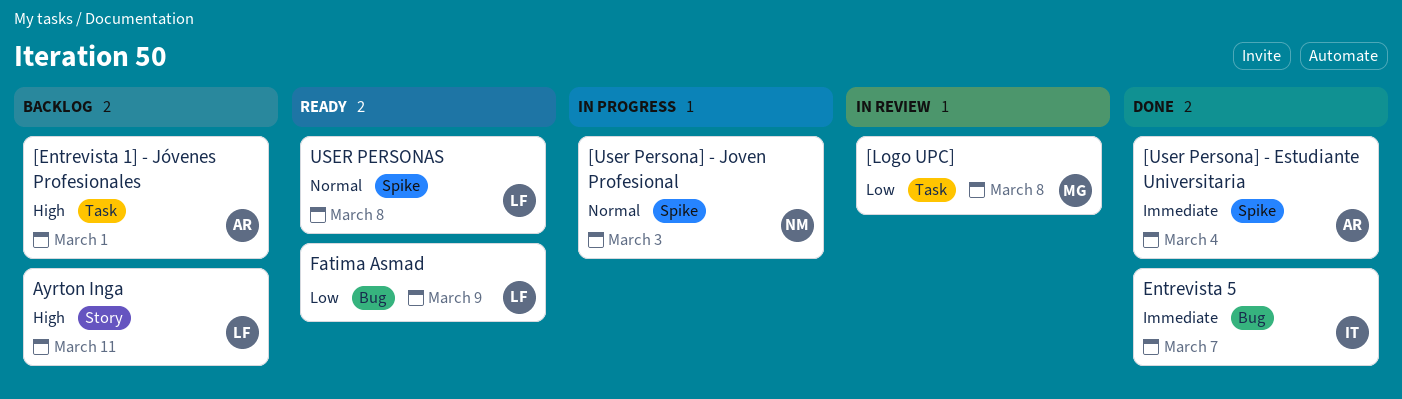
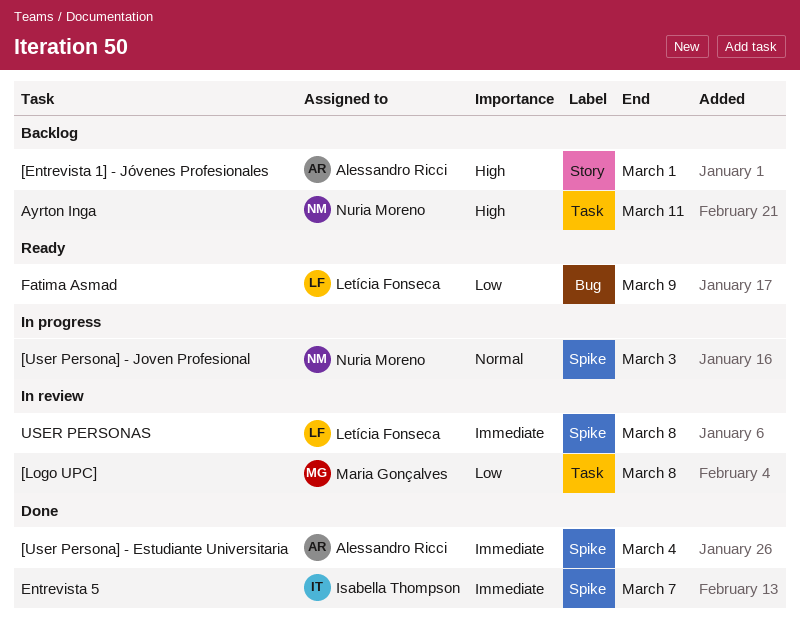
[Entrevista 1] - Jóvenes Profesionales, label: Task -> Story
Ayrton Inga, owner: Letícia Fonseca -> Nuria Moreno
Ayrton Inga, label: Story -> Task
Entrevista 5, label: Bug -> Spike
USER PERSONAS, status: Ready -> In review
USER PERSONAS, priority: Normal -> Immediate

